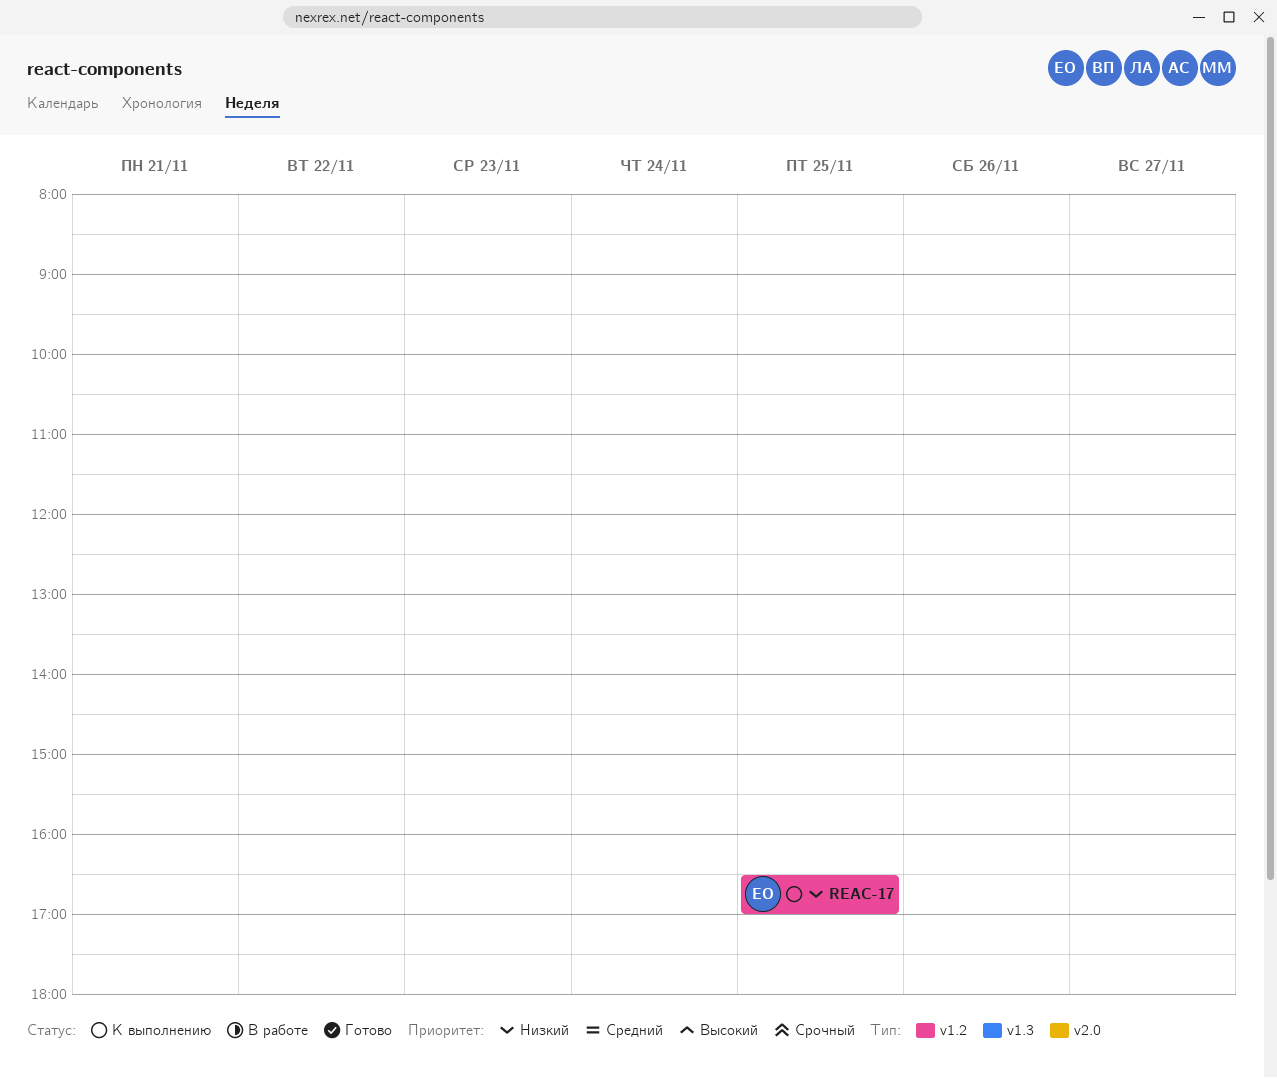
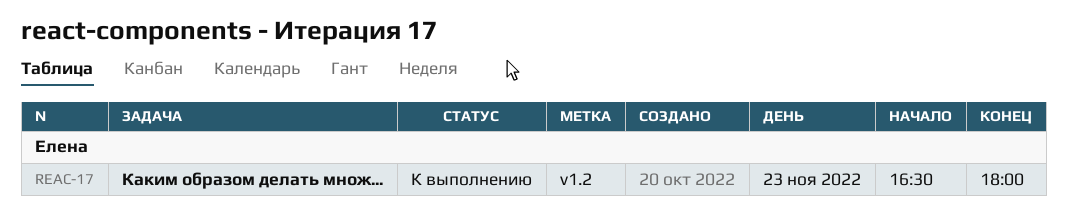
REAC-17, day: Nov 25 -> Nov 23
REAC-17, ends: 17:00 -> 18:00

